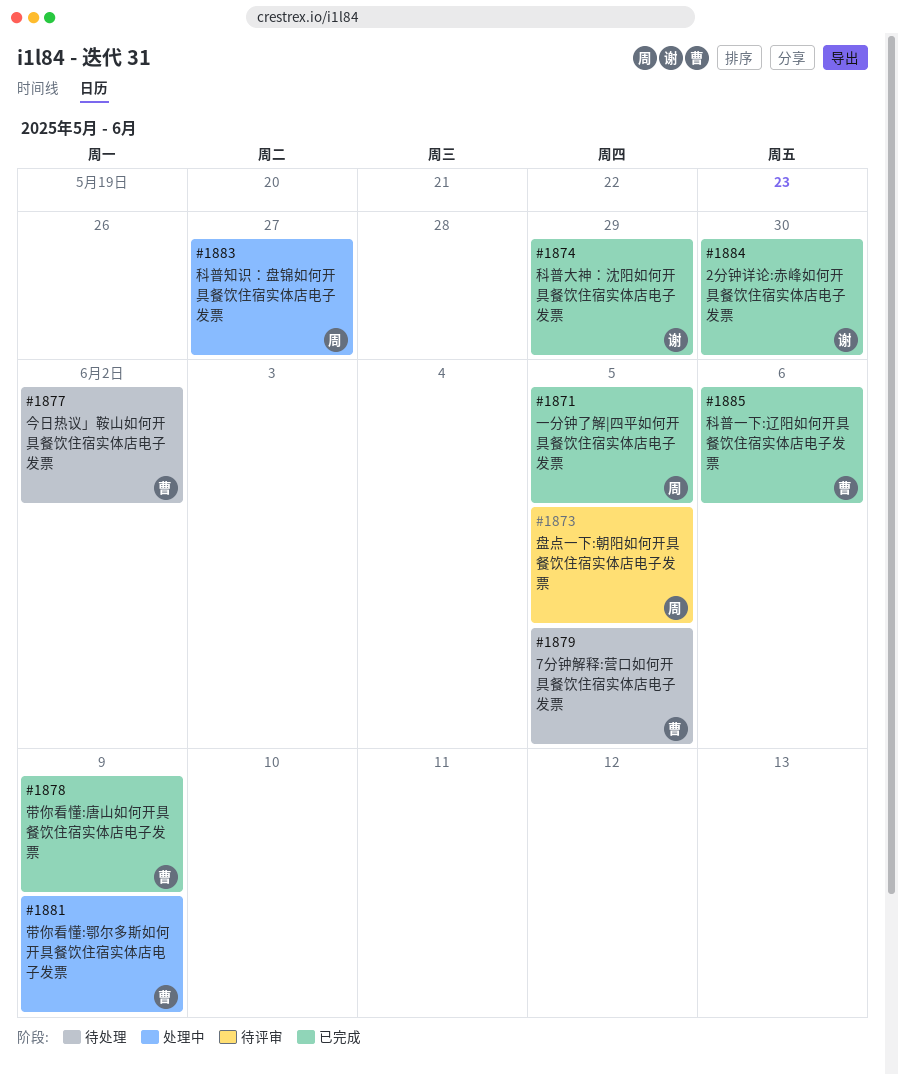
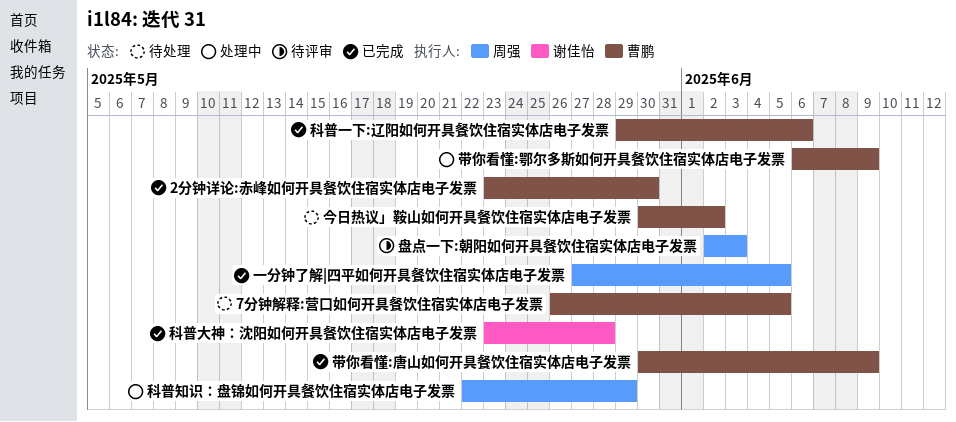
2分钟详论:赤峰如何开具餐饮住宿实体店电子发票, owner: 谢佳怡 -> 曹鹏
盘点一下:朝阳如何开具餐饮住宿实体店电子发票, due: Jun 5 -> Jun 3
科普大神：沈阳如何开具餐饮住宿实体店电子发票, due: May 29 -> May 28
科普知识：盘锦如何开具餐饮住宿实体店电子发票, due: May 27 -> May 29

